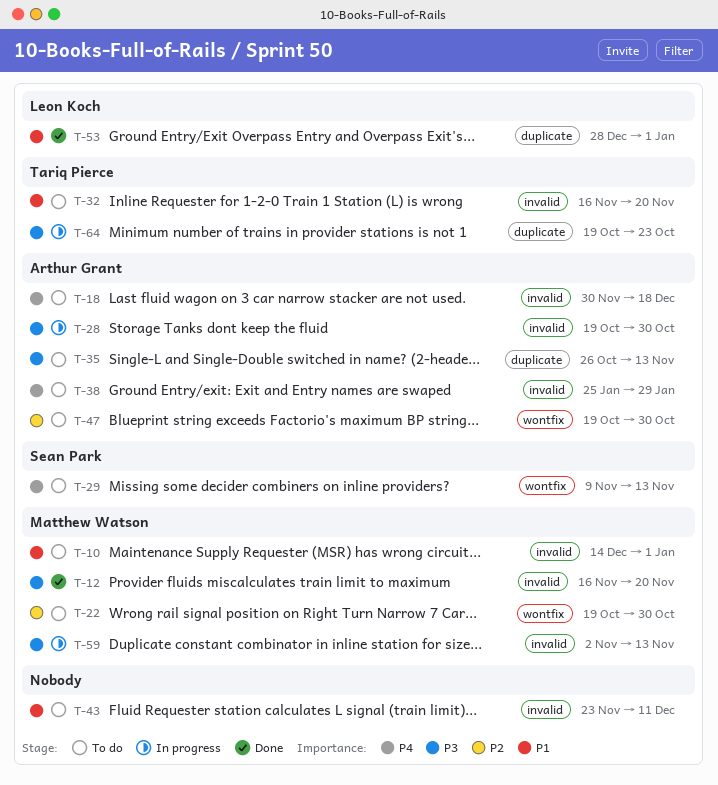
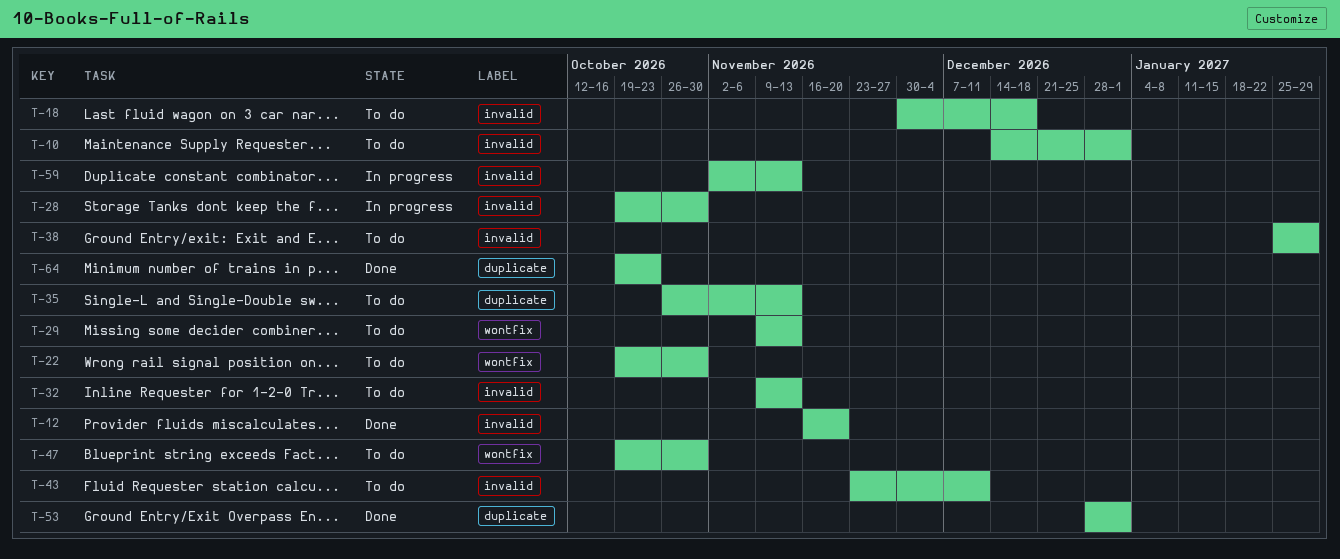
T-32, start: Nov 16 -> Nov 9
T-32, due: Nov 20 -> Nov 13
T-64, status: In progress -> Done

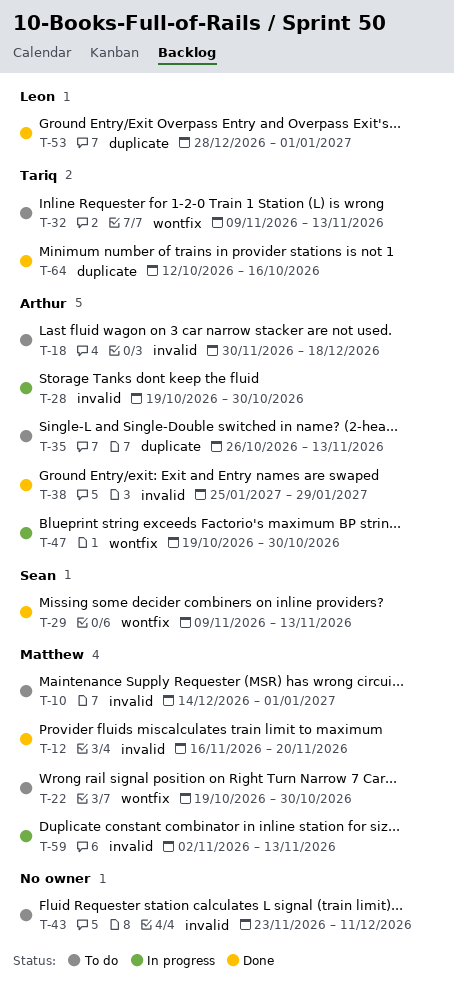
T-29, status: To do -> Done
T-32, label: invalid -> wontfix
T-38, status: To do -> Done
T-47, status: To do -> In progress
T-64, start: Oct 19 -> Oct 12
T-64, due: Oct 23 -> Oct 16

